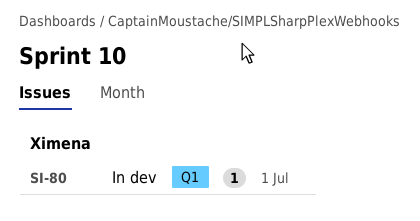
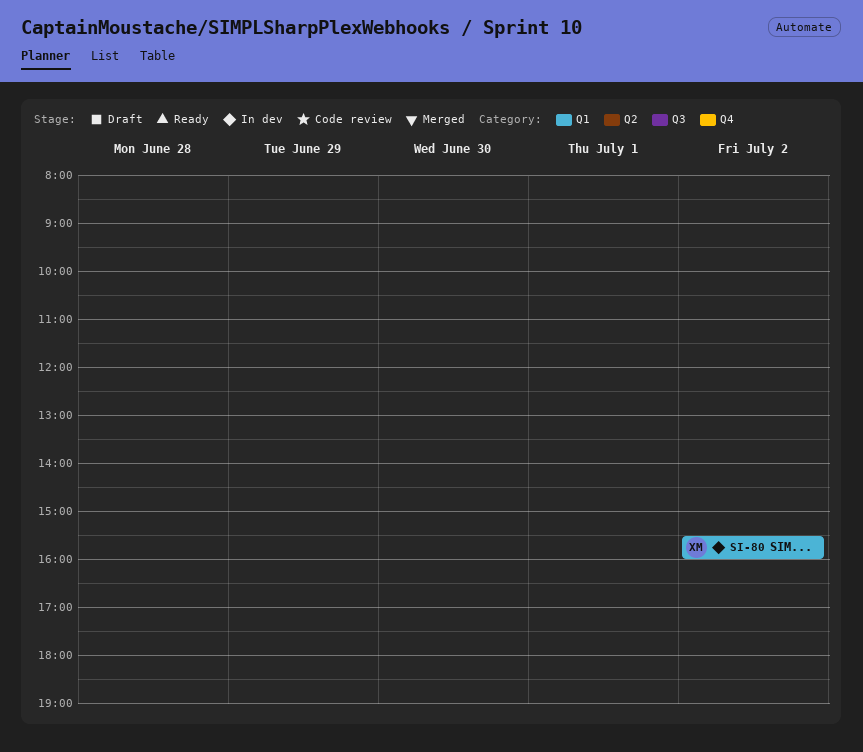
SI-80, day: Jul 1 -> Jul 2

